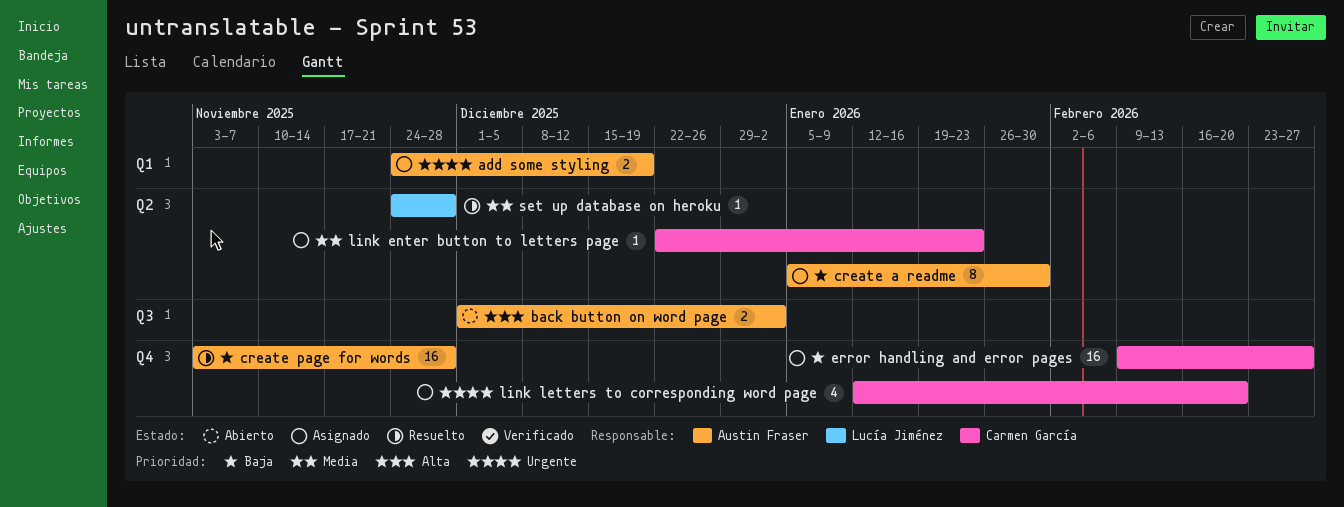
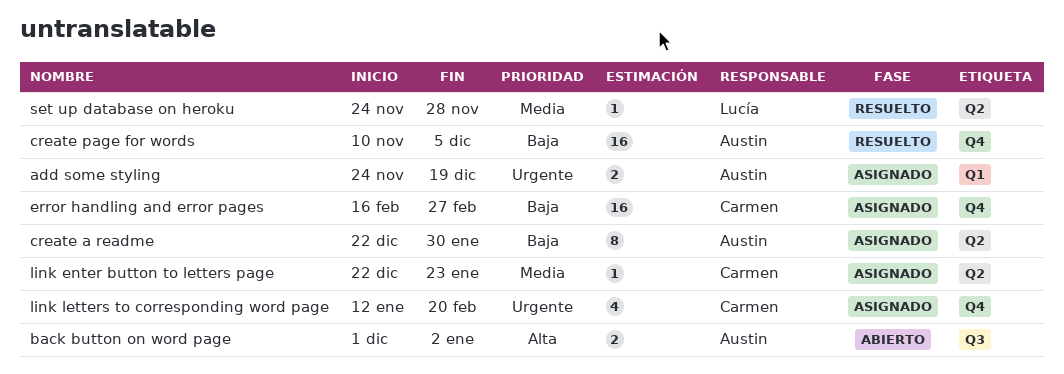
create a readme, start: Jan 5 -> Dec 22
create page for words, start: Nov 3 -> Nov 10
create page for words, due: Nov 28 -> Dec 5
error handling and error pages, start: Feb 9 -> Feb 16

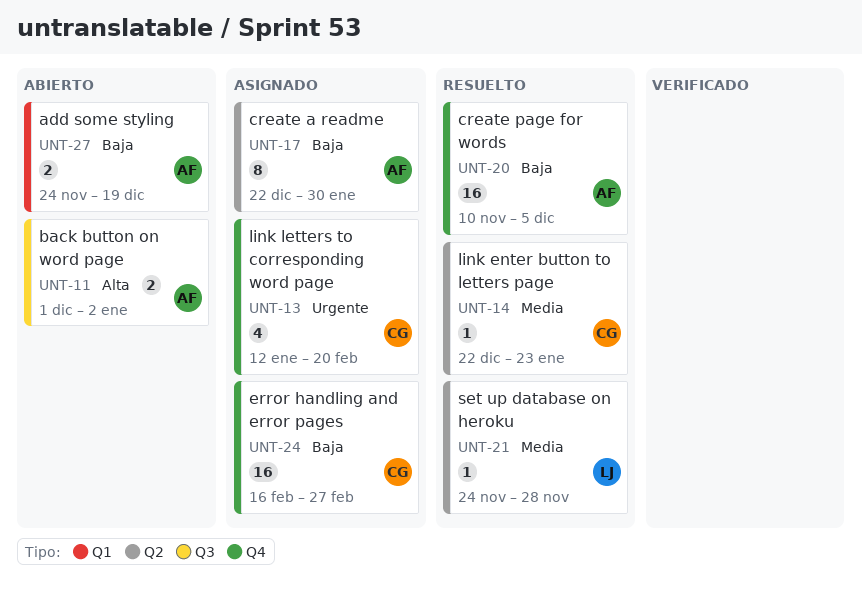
add some styling, status: Asignado -> Abierto
add some styling, priority: Urgente -> Baja
link enter button to letters page, status: Asignado -> Resuelto

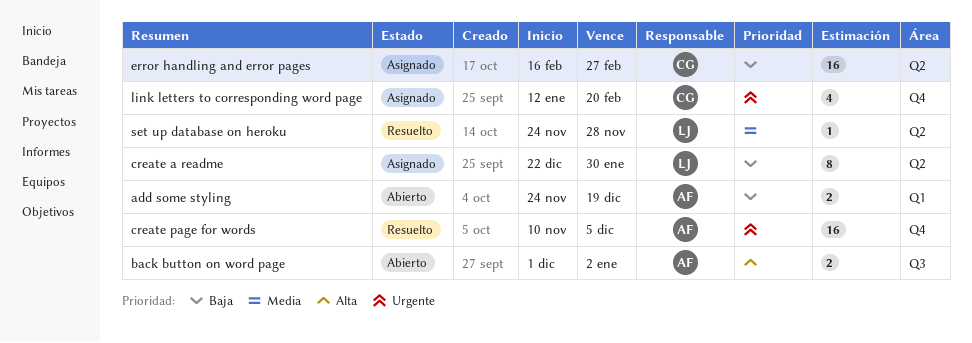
create a readme, owner: AF -> LJ
create page for words, priority: Baja -> Urgente
error handling and error pages, label: Q4 -> Q2
link enter button to letters page: present -> none

